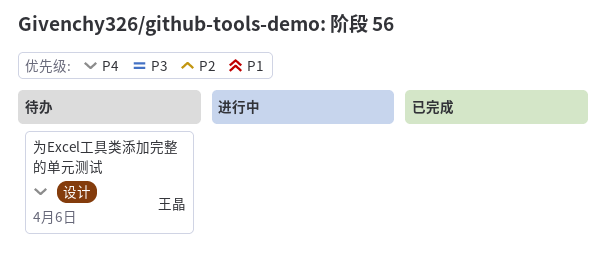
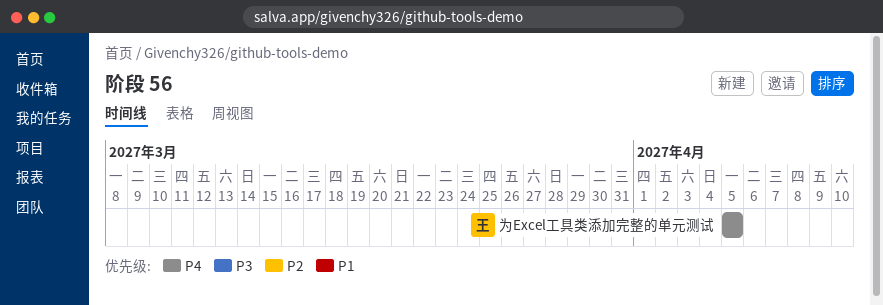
为Excel工具类添加完整的单元测试, due: Apr 6 -> Apr 5

